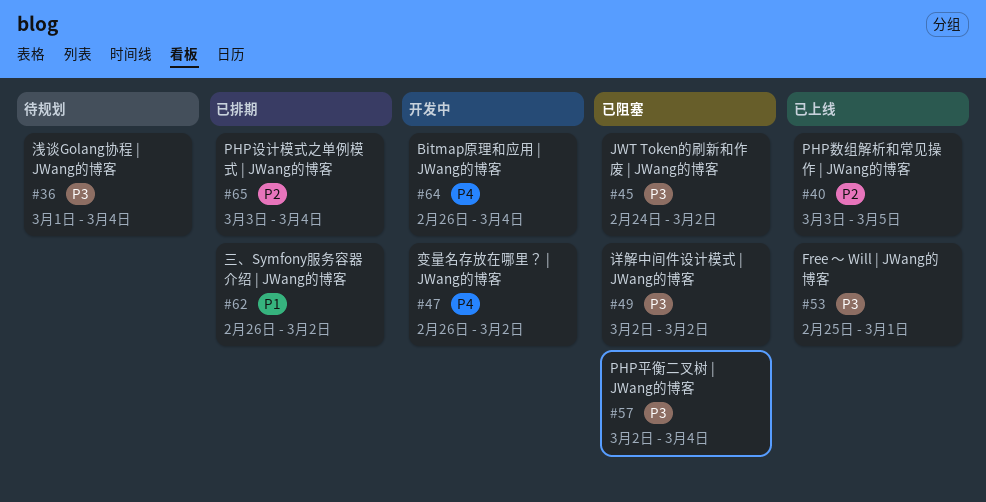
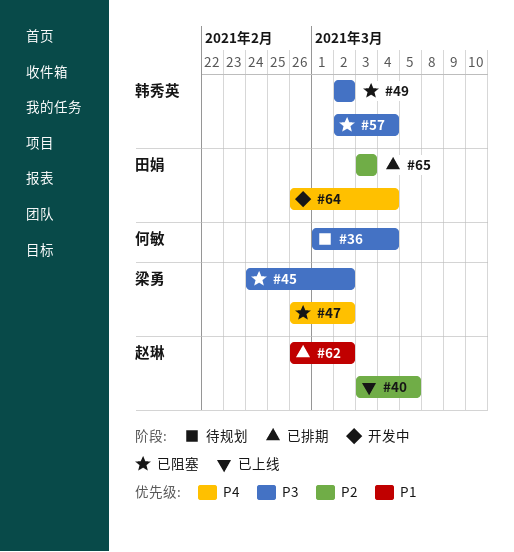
#47, status: 开发中 -> 已阻塞
#53: present -> none
#65, due: Mar 4 -> Mar 3

